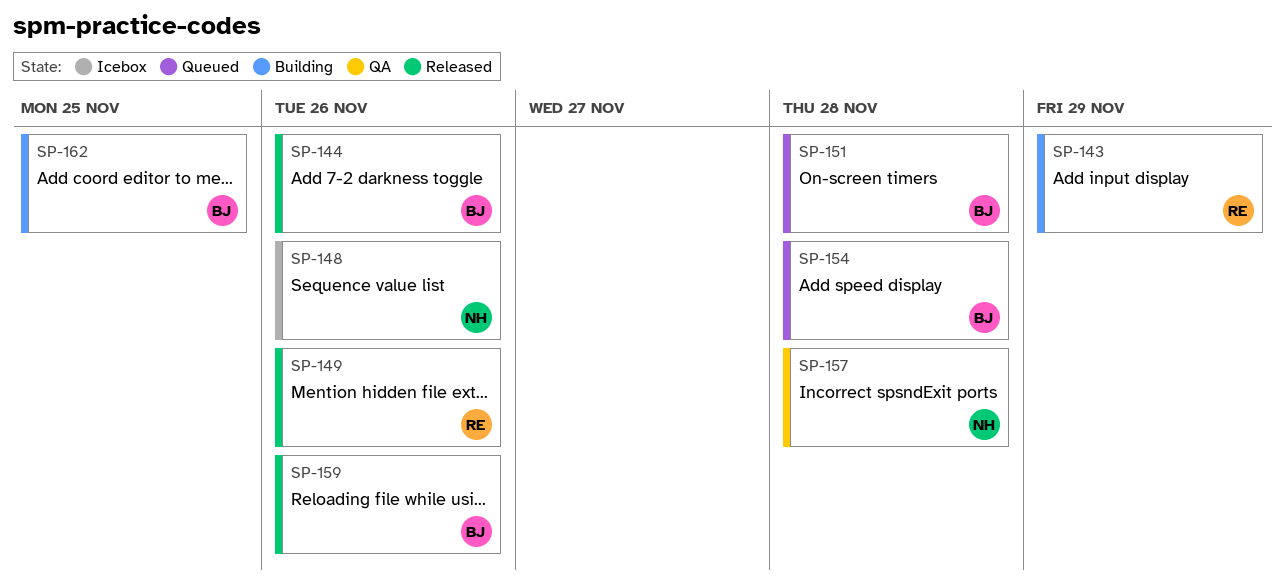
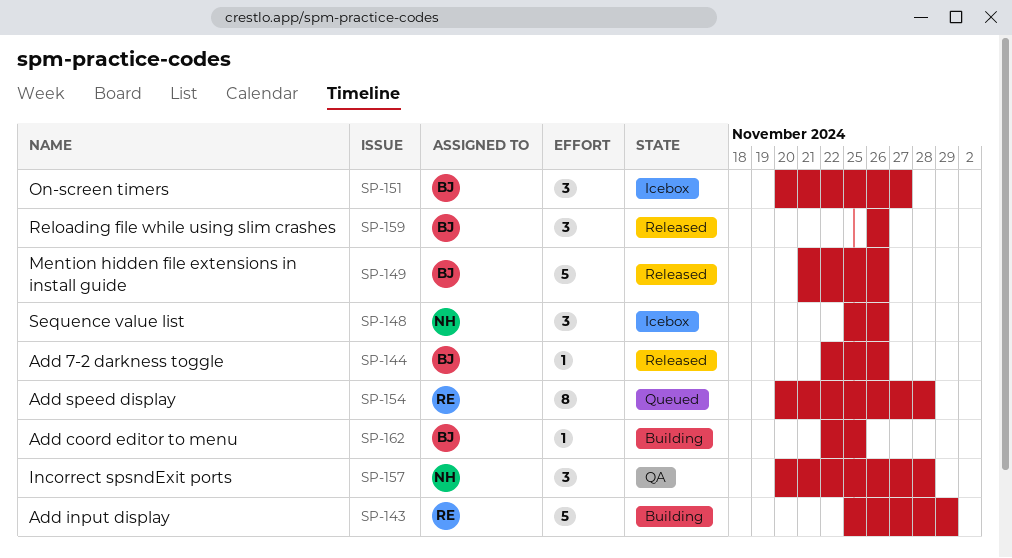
SP-149, owner: RE -> BJ
SP-151, status: Queued -> Icebox
SP-151, due: Nov 28 -> Nov 27
SP-154, owner: BJ -> RE

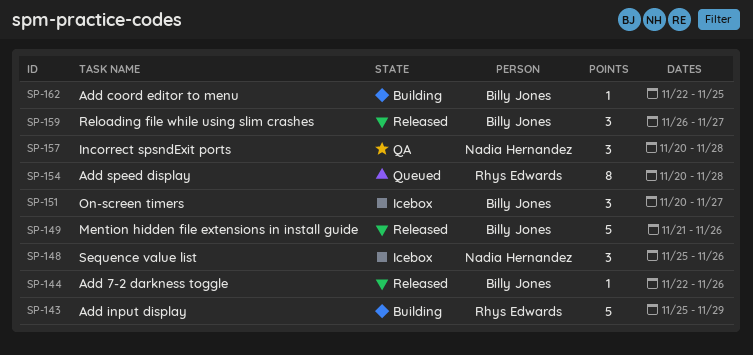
SP-159, due: Nov 26 -> Nov 27

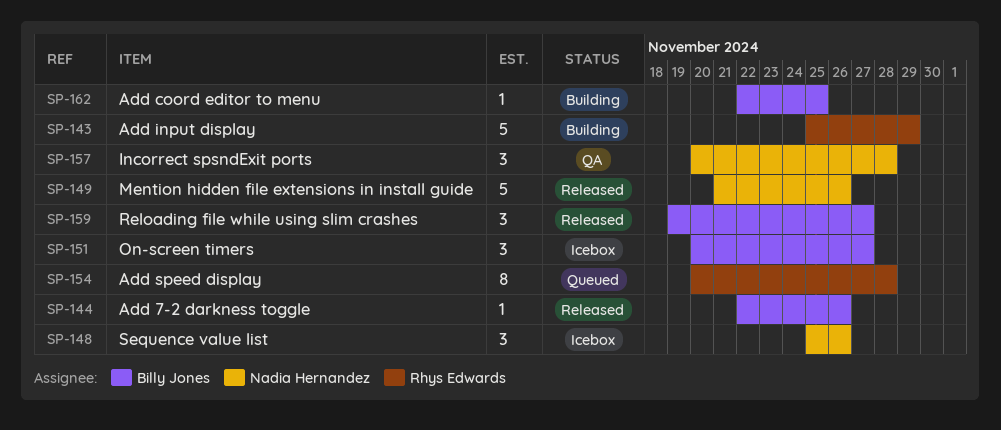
SP-149, owner: Billy Jones -> Nadia Hernandez
SP-159, start: Nov 26 -> Nov 19

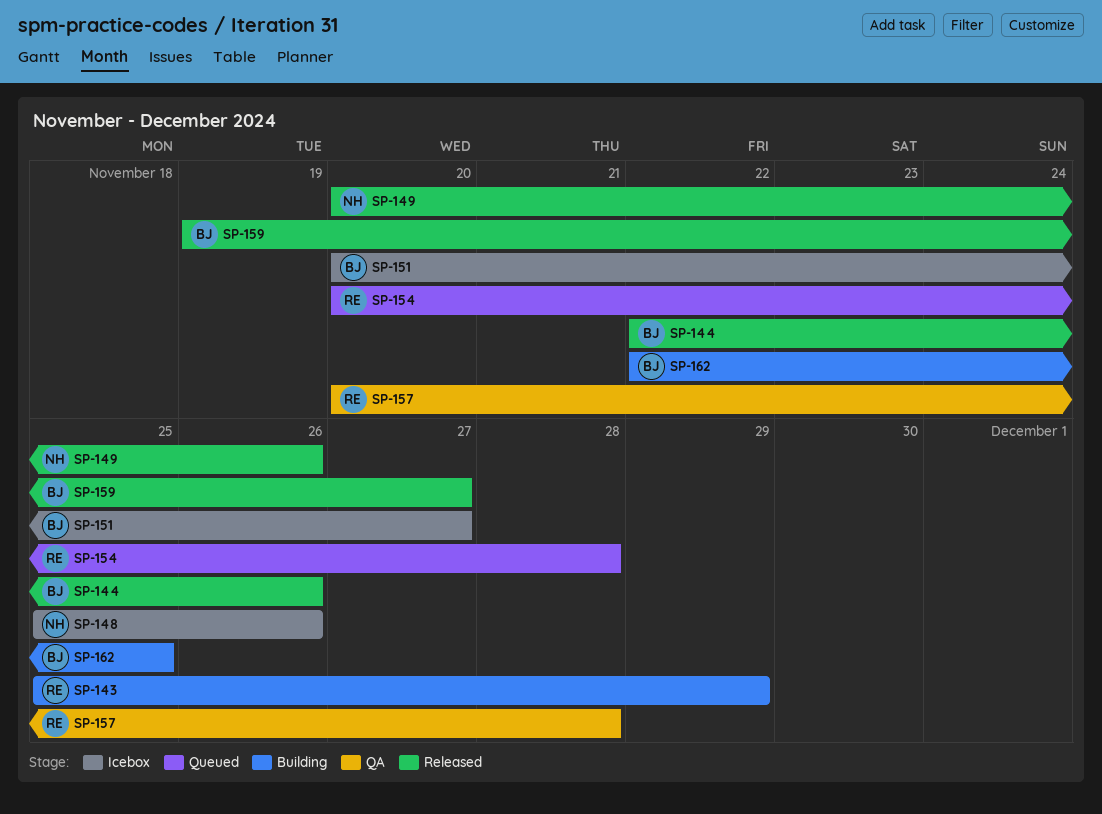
SP-149, start: Nov 21 -> Nov 20
SP-157, owner: Nadia Hernandez -> Rhys Edwards

